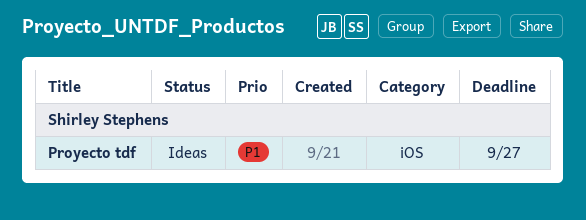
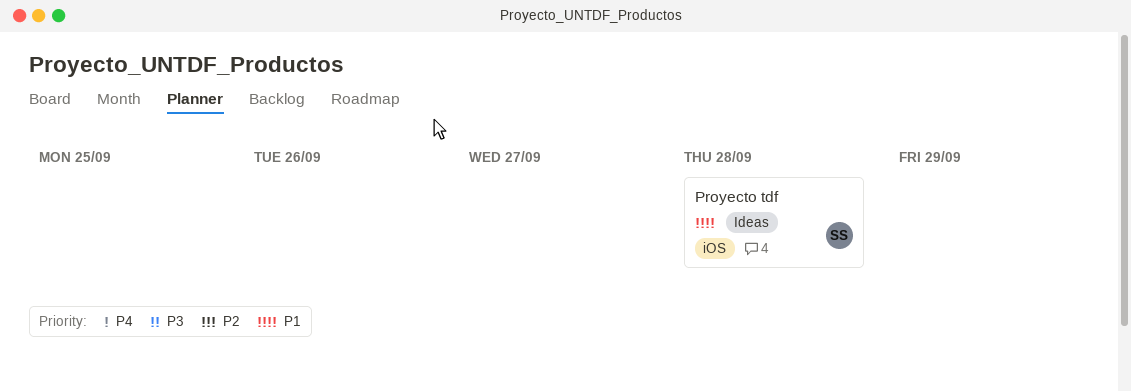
Proyecto tdf, due: Sep 27 -> Sep 28

